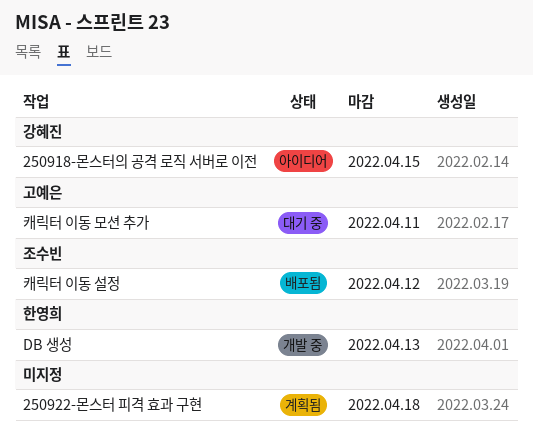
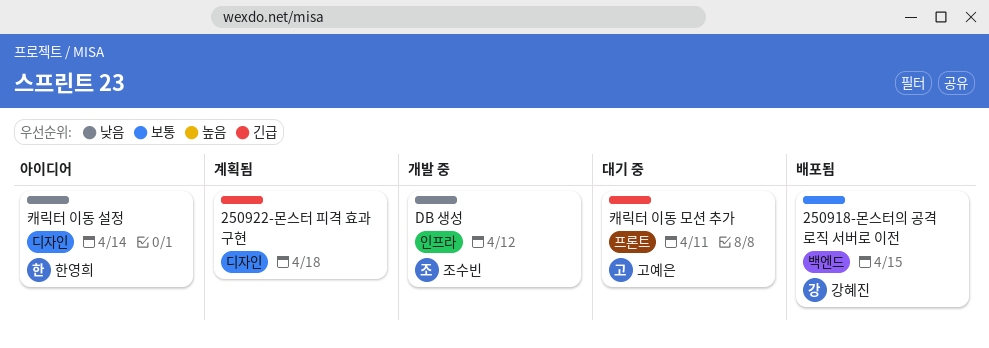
250918-몬스터의 공격 로직 서버로 이전, status: 아이디어 -> 배포됨
DB 생성, owner: 한영희 -> 조수빈
DB 생성, due: Apr 13 -> Apr 12
캐릭터 이동 설정, status: 배포됨 -> 아이디어
캐릭터 이동 설정, owner: 조수빈 -> 한영희
캐릭터 이동 설정, due: Apr 12 -> Apr 14

